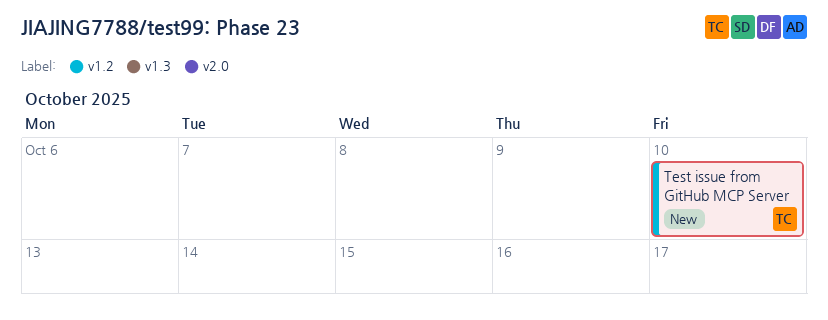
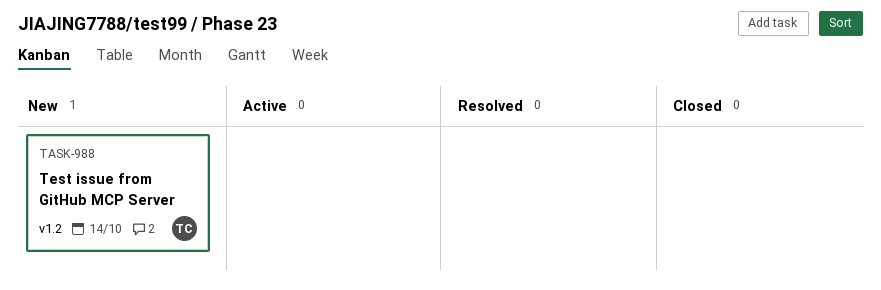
Test issue from GitHub MCP Server, due: Oct 10 -> Oct 14

